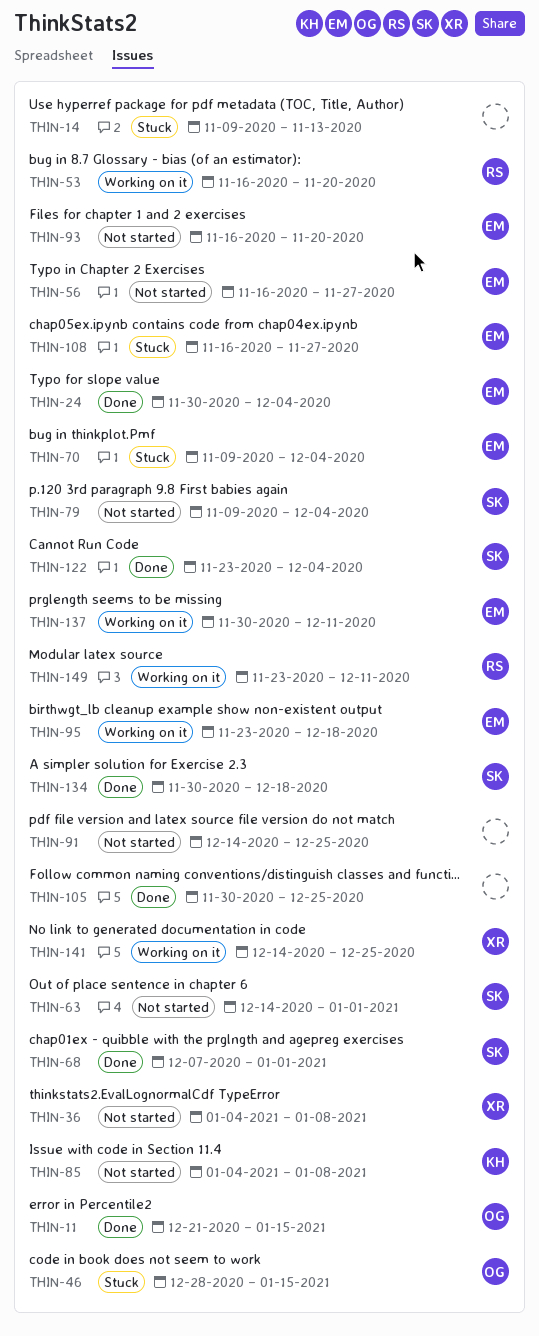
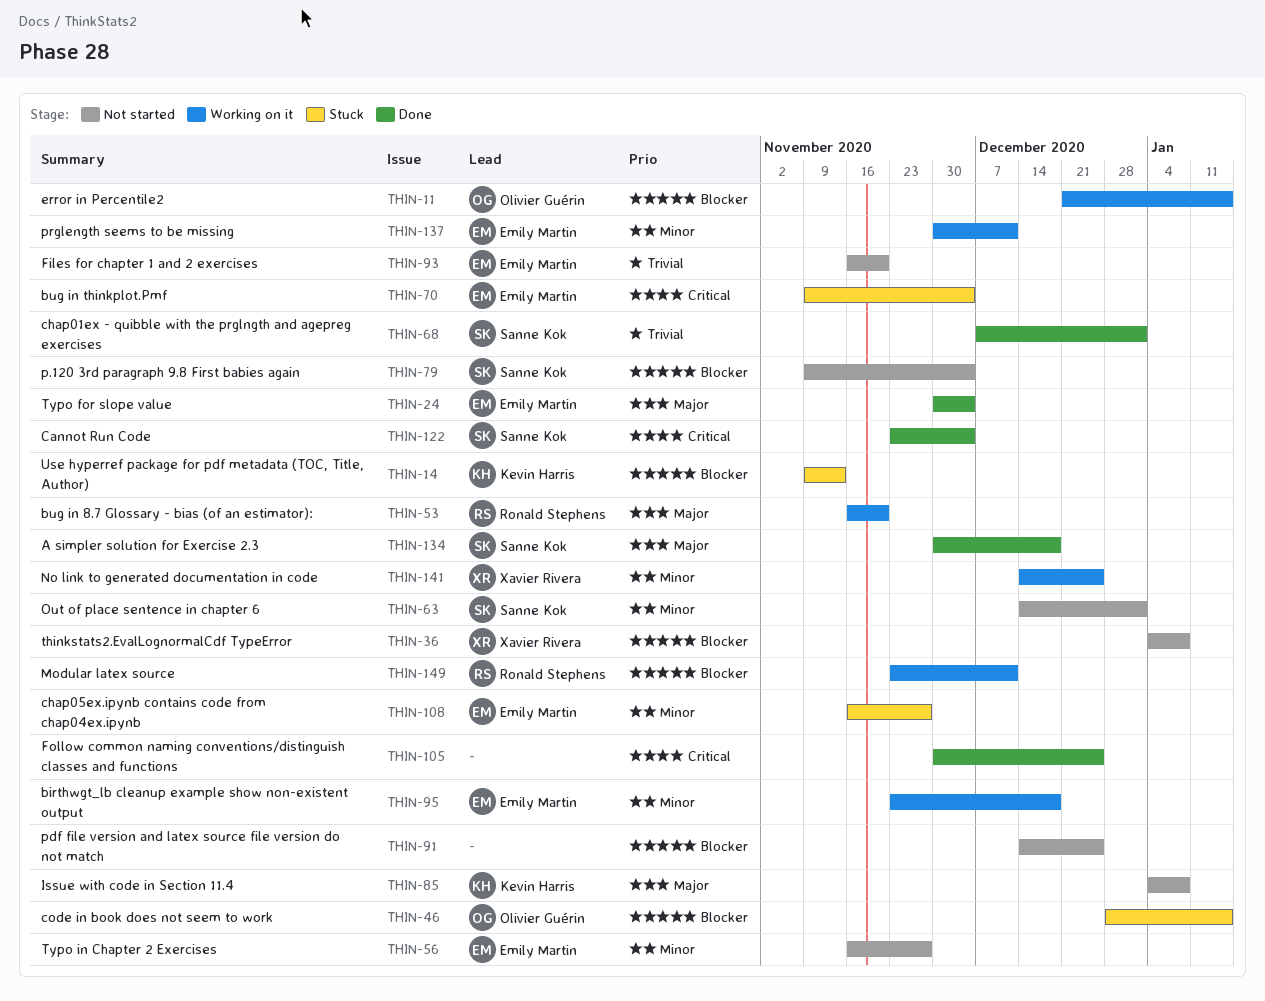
THIN-11, status: Done -> Working on it
THIN-14, owner: none -> Kevin Harris

